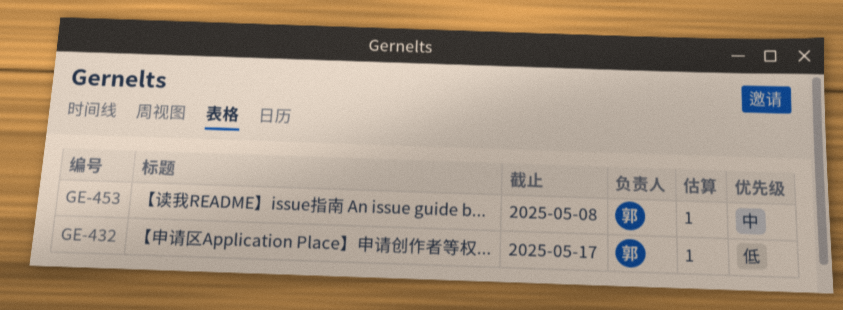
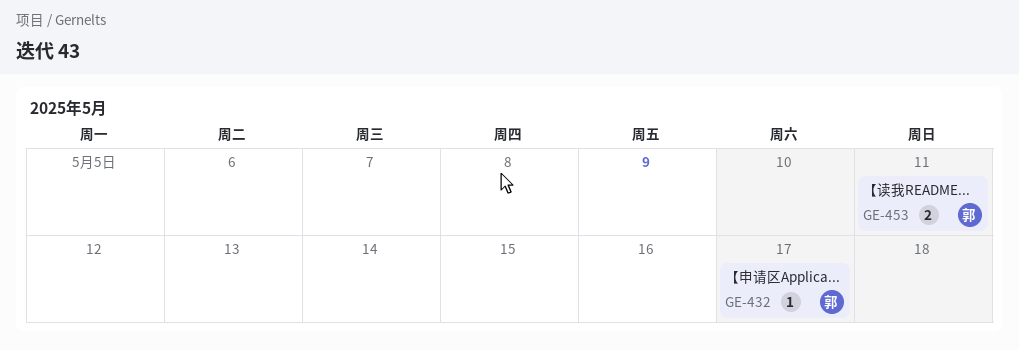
GE-453, estimate: 1 -> 2
GE-453, due: May 8 -> May 11

